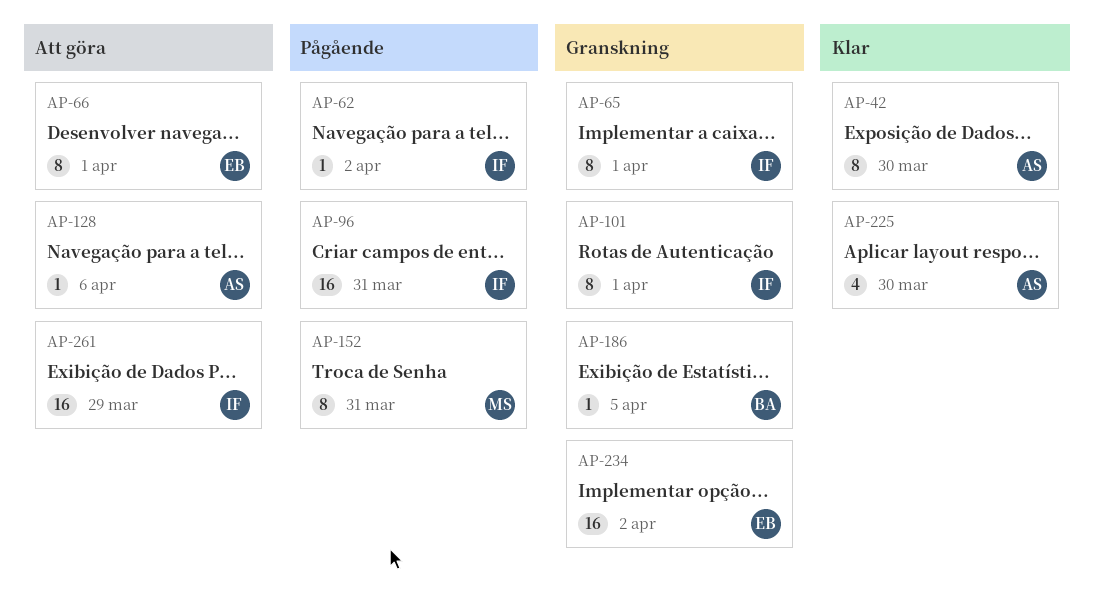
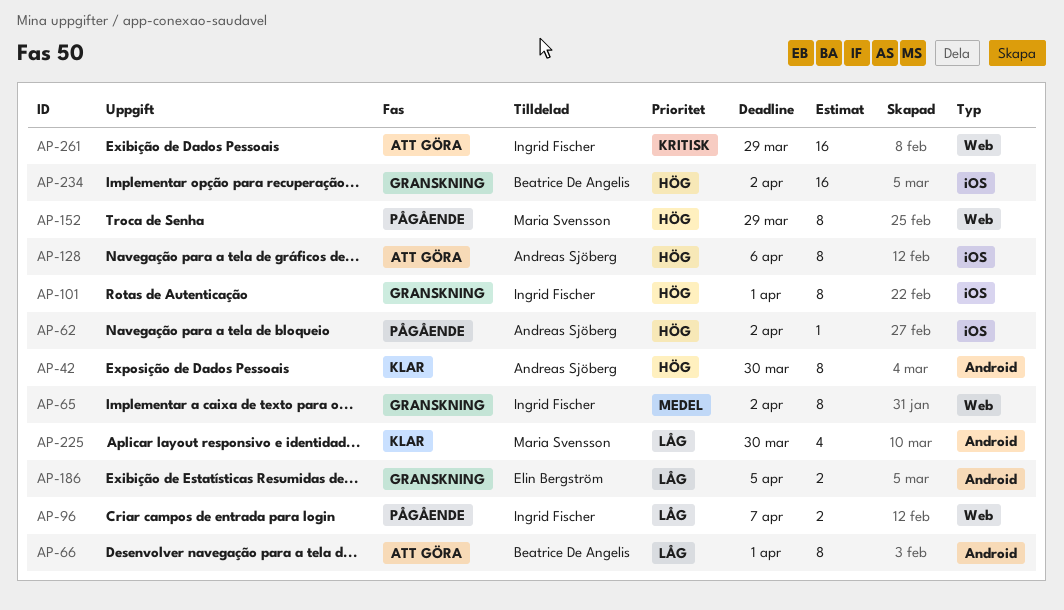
AP-62, owner: Ingrid Fischer -> Andreas Sjöberg
AP-65, due: Apr 1 -> Apr 2
AP-66, owner: Elin Bergström -> Beatrice De Angelis
AP-96, estimate: 16 -> 2
AP-96, due: Mar 31 -> Apr 7
AP-128, estimate: 1 -> 8
AP-152, due: Mar 31 -> Mar 29
AP-186, owner: Beatrice De Angelis -> Elin Bergström
AP-186, estimate: 1 -> 2
AP-225, owner: Andreas Sjöberg -> Maria Svensson
AP-234, owner: Elin Bergström -> Beatrice De Angelis

